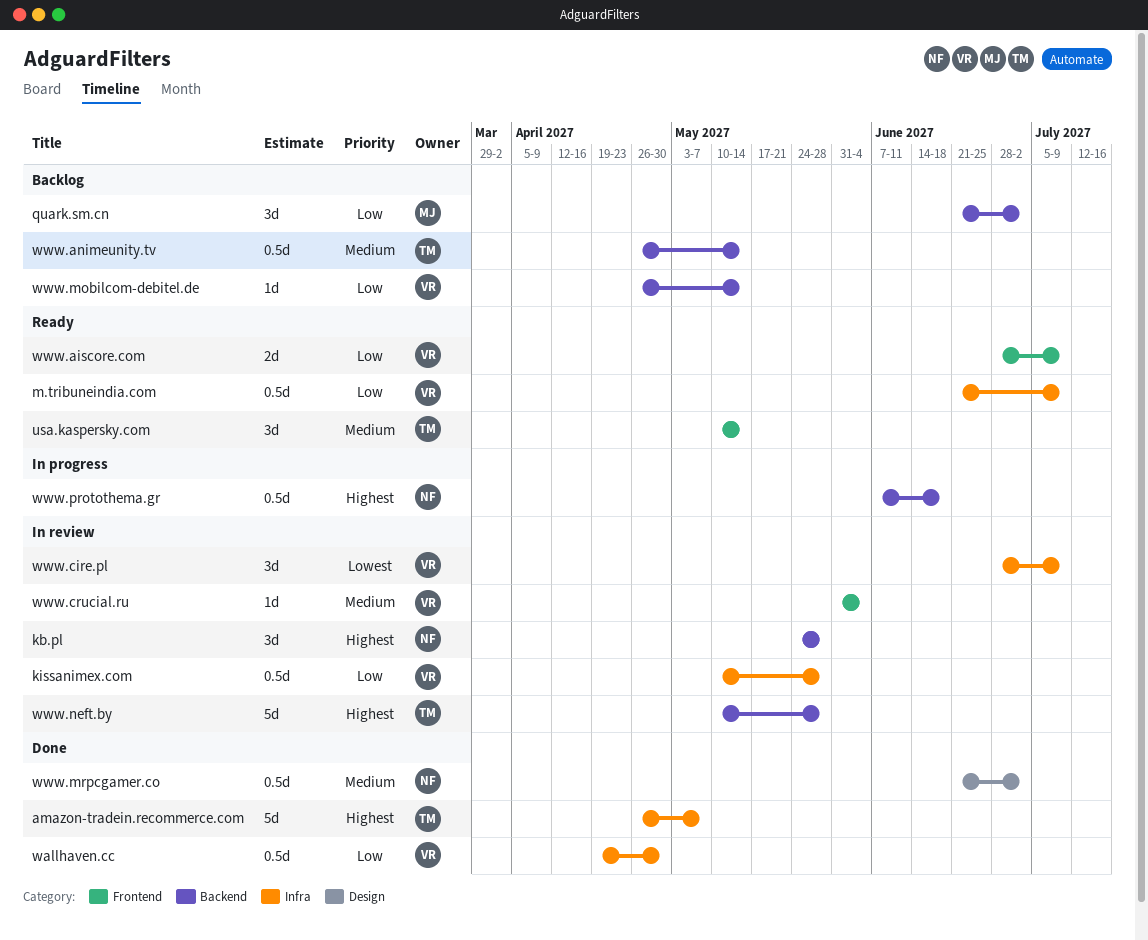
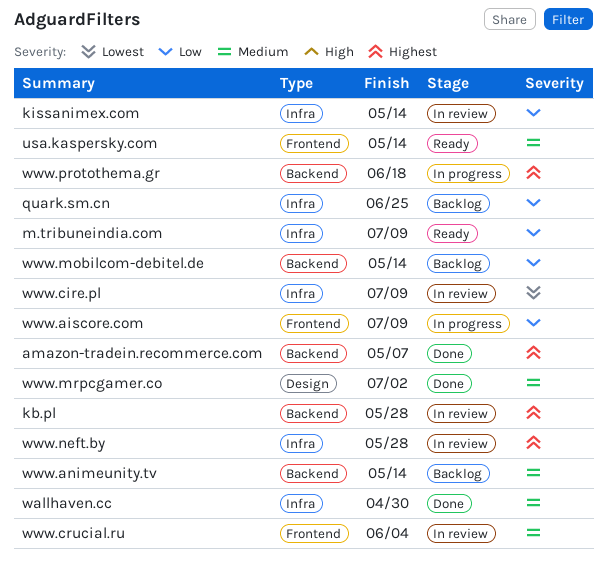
amazon-tradein.recommerce.com, label: Infra -> Backend
kissanimex.com, due: May 28 -> May 14
quark.sm.cn, label: Backend -> Infra
quark.sm.cn, due: Jul 2 -> Jun 25
wallhaven.cc, priority: Low -> Medium
www.aiscore.com, status: Ready -> In progress
www.neft.by, label: Backend -> Infra

